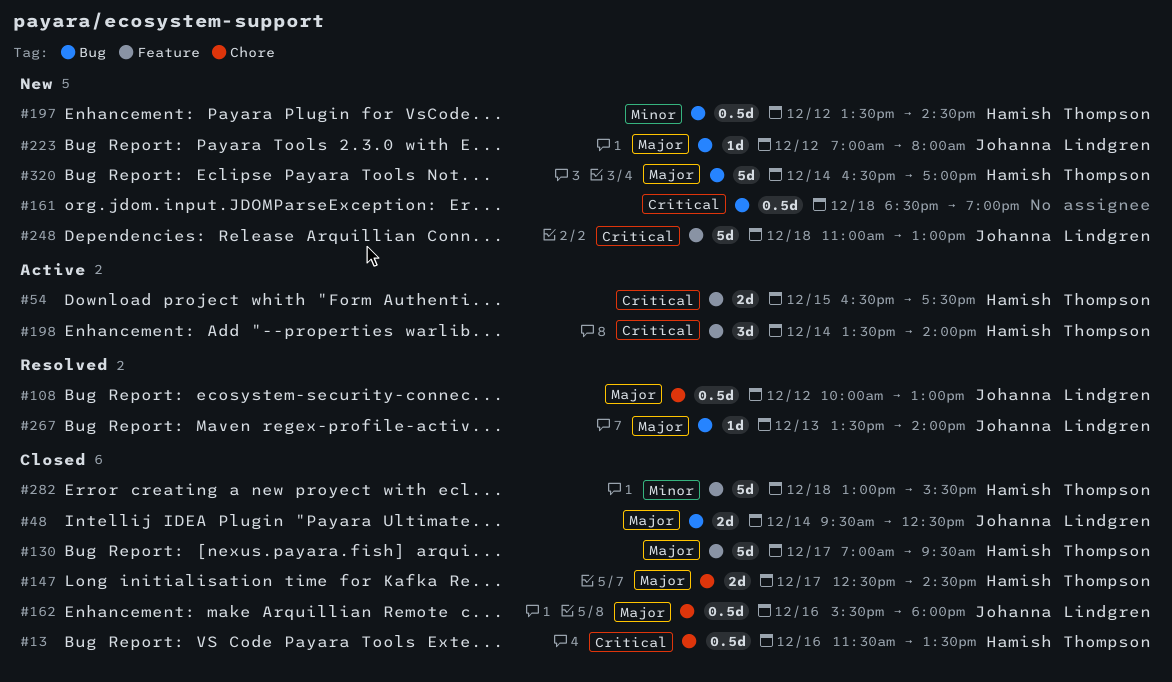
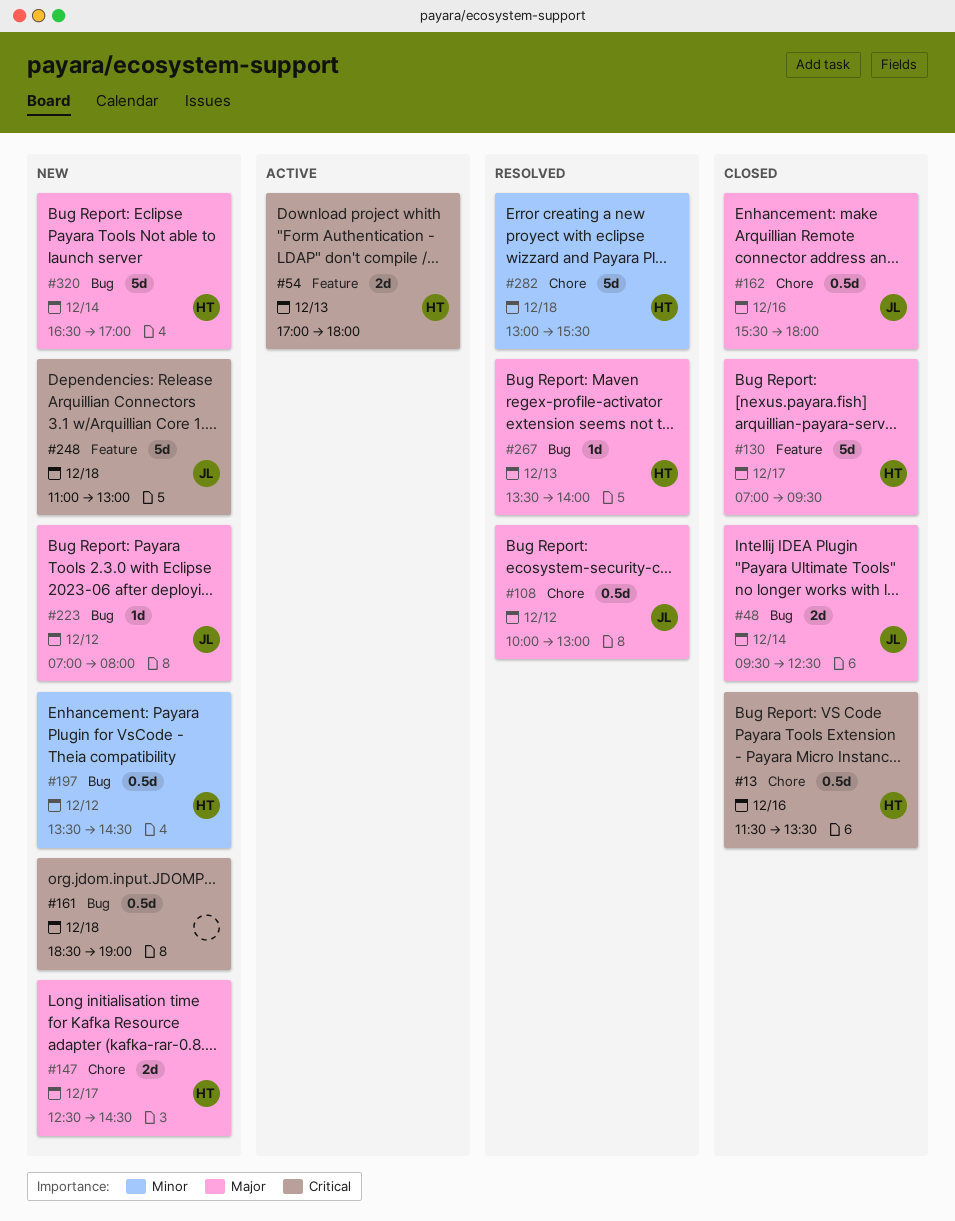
#54, day: Dec 15 -> Dec 13
#54, begins: 16:30 -> 17:00
#54, ends: 17:30 -> 18:00
#147, status: Closed -> New
#198: present -> none
#267, owner: Johanna Lindgren -> Hamish Thompson
#282, status: Closed -> Resolved
#282, label: Feature -> Chore

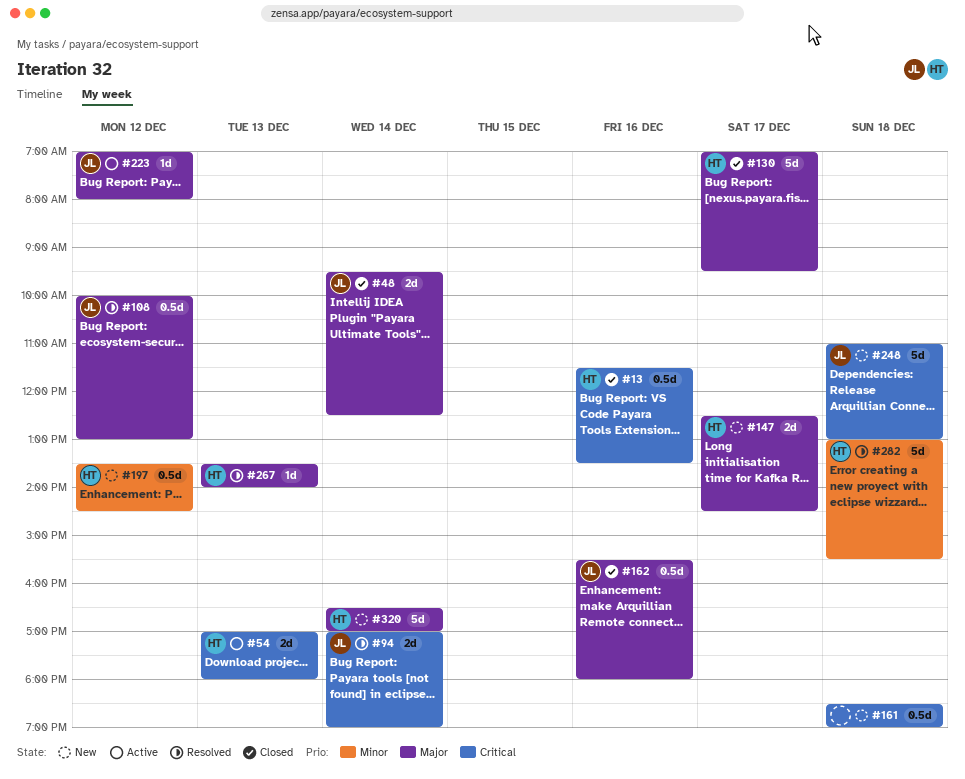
#94: none -> present
#223, status: New -> Active

